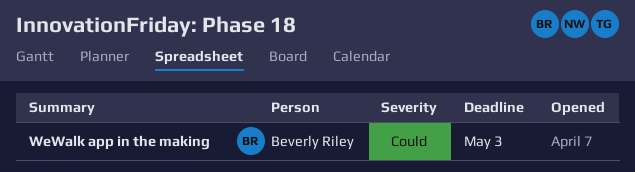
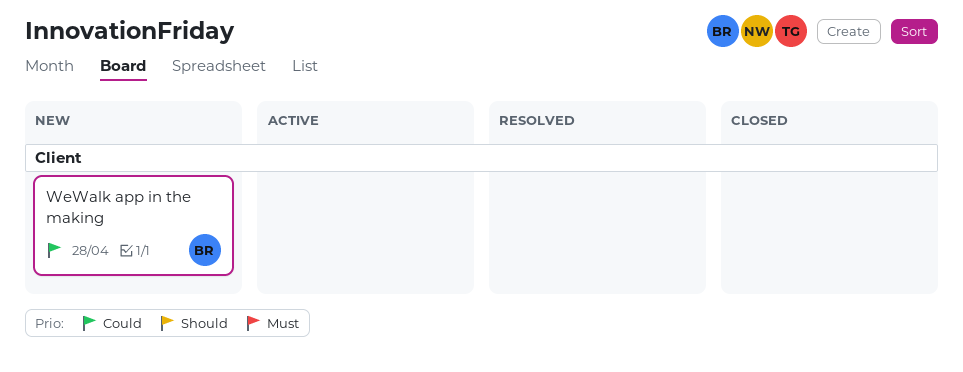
WeWalk app in the making, due: May 3 -> Apr 28

